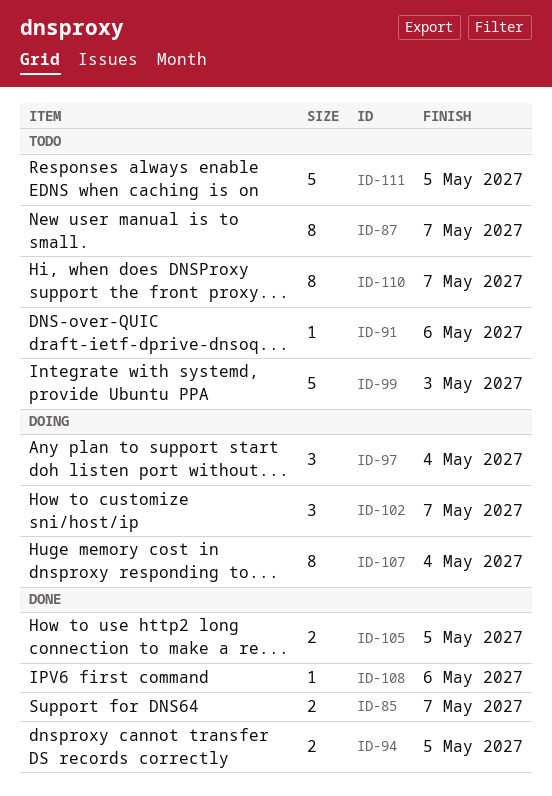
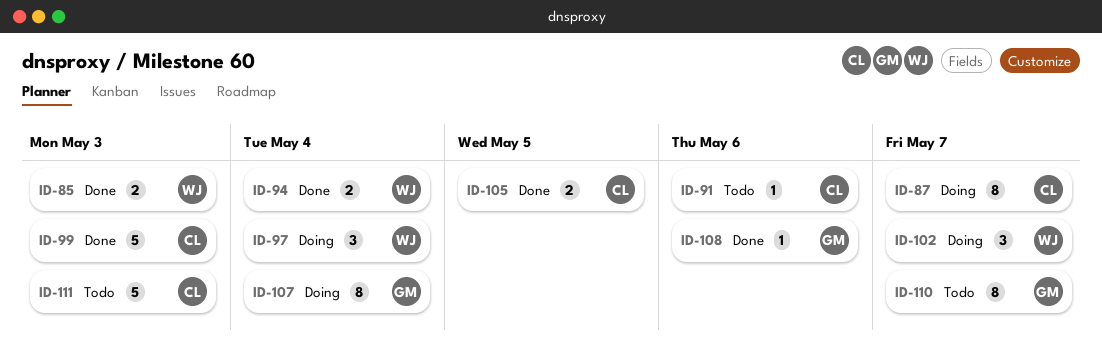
ID-85, due: May 7 -> May 3
ID-87, status: Todo -> Doing
ID-94, due: May 5 -> May 4
ID-99, status: Todo -> Done
ID-111, due: May 5 -> May 3

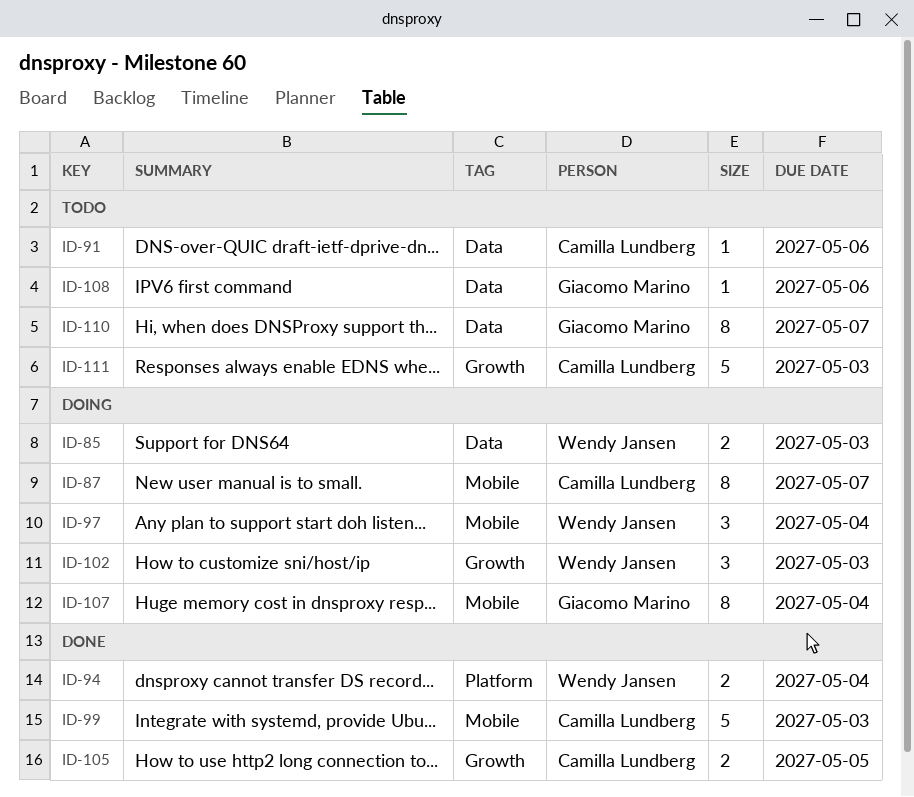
ID-85, status: Done -> Doing
ID-102, due: May 7 -> May 3
ID-108, status: Done -> Todo

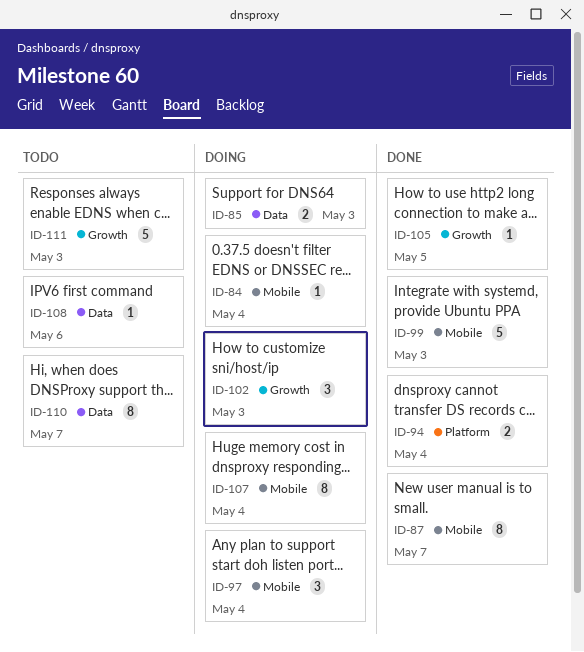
ID-84: none -> present
ID-87, status: Doing -> Done
ID-91: present -> none
ID-105, estimate: 2 -> 1

